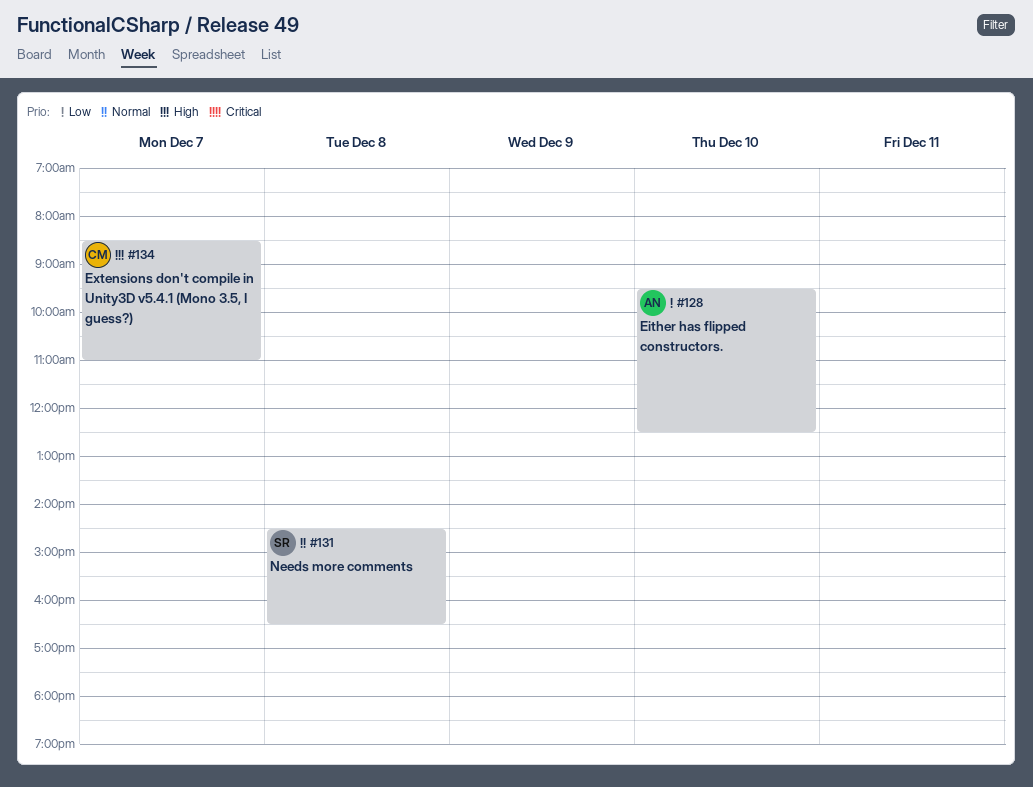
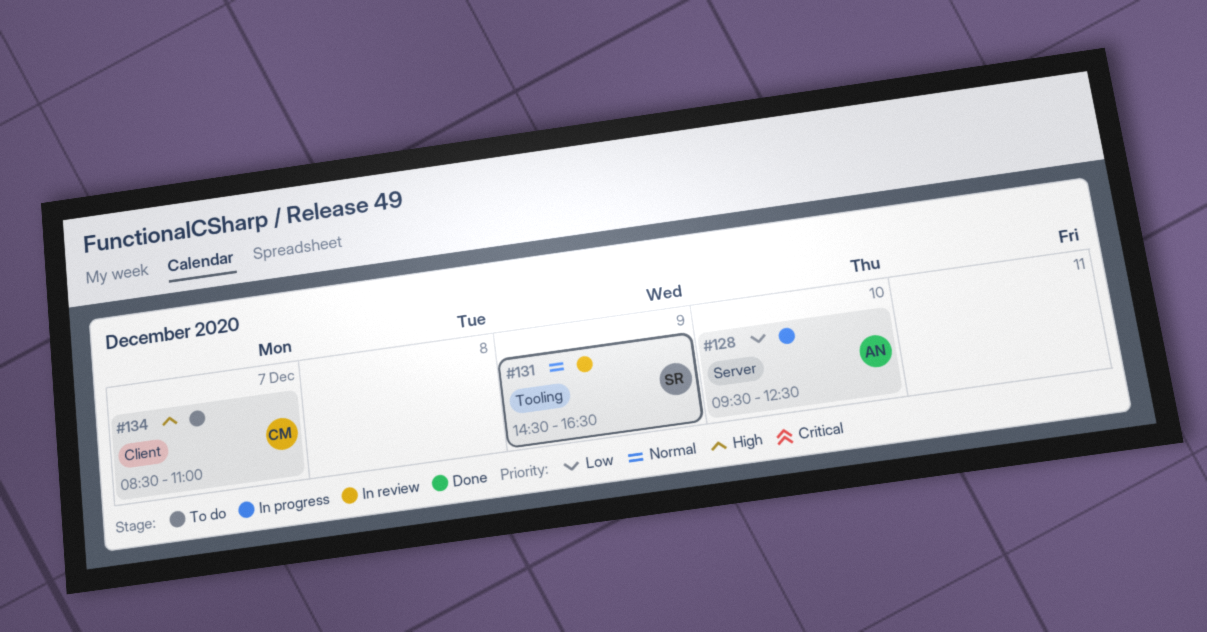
#131, day: Dec 8 -> Dec 9

